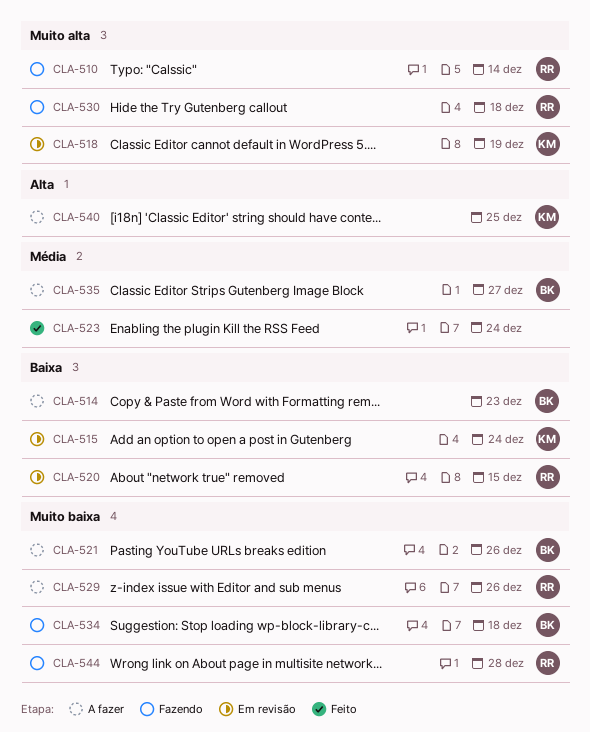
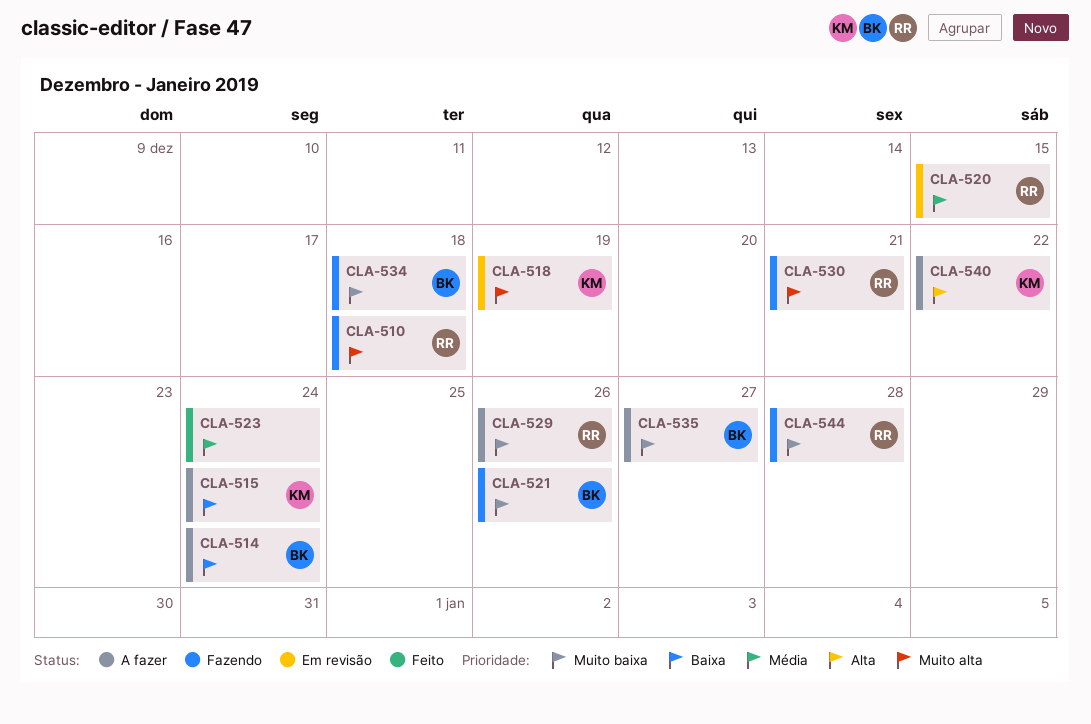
CLA-510, due: Dec 14 -> Dec 18
CLA-514, due: Dec 23 -> Dec 24
CLA-515, status: Em revisão -> A fazer
CLA-520, priority: Baixa -> Média
CLA-521, status: A fazer -> Fazendo
CLA-530, due: Dec 18 -> Dec 21
CLA-535, priority: Média -> Muito baixa
CLA-540, due: Dec 25 -> Dec 22

